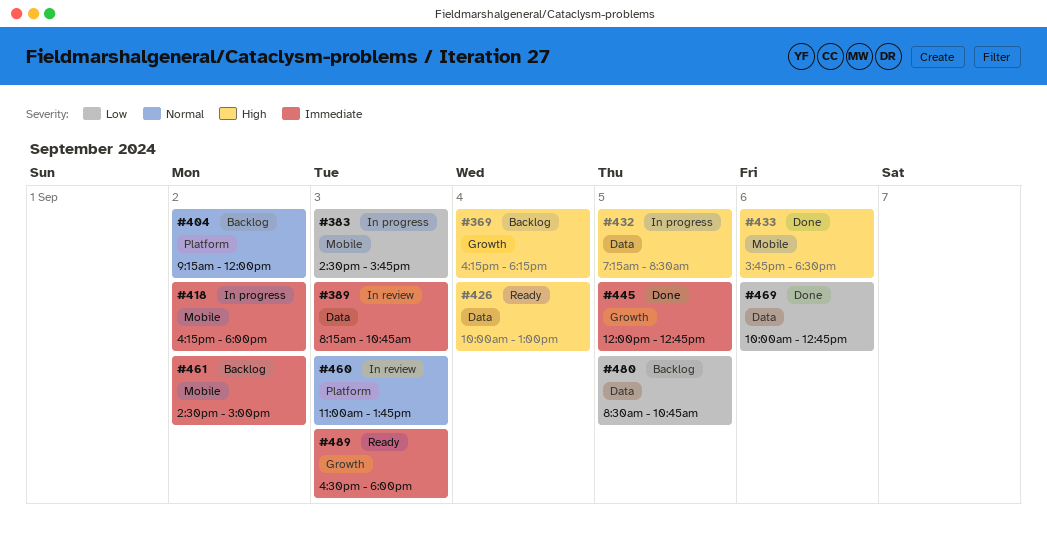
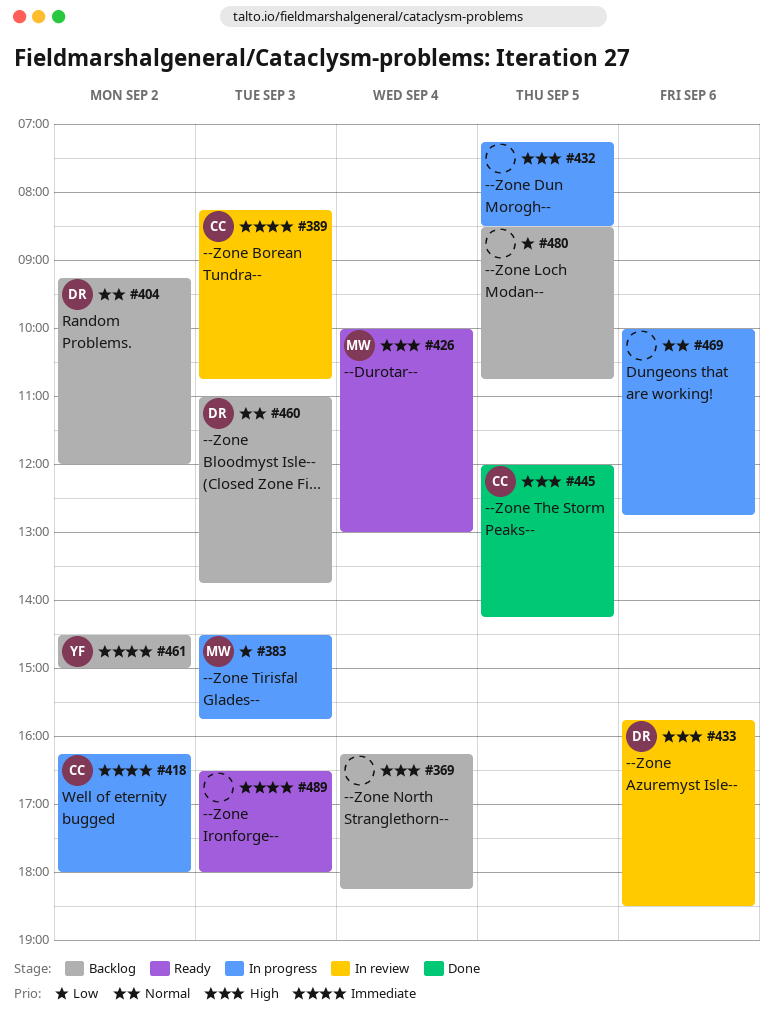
#433, status: Done -> In review
#445, priority: Immediate -> High
#445, ends: 12:45 -> 14:15
#460, status: In review -> Backlog
#469, status: Done -> In progress
#469, priority: Low -> Normal

